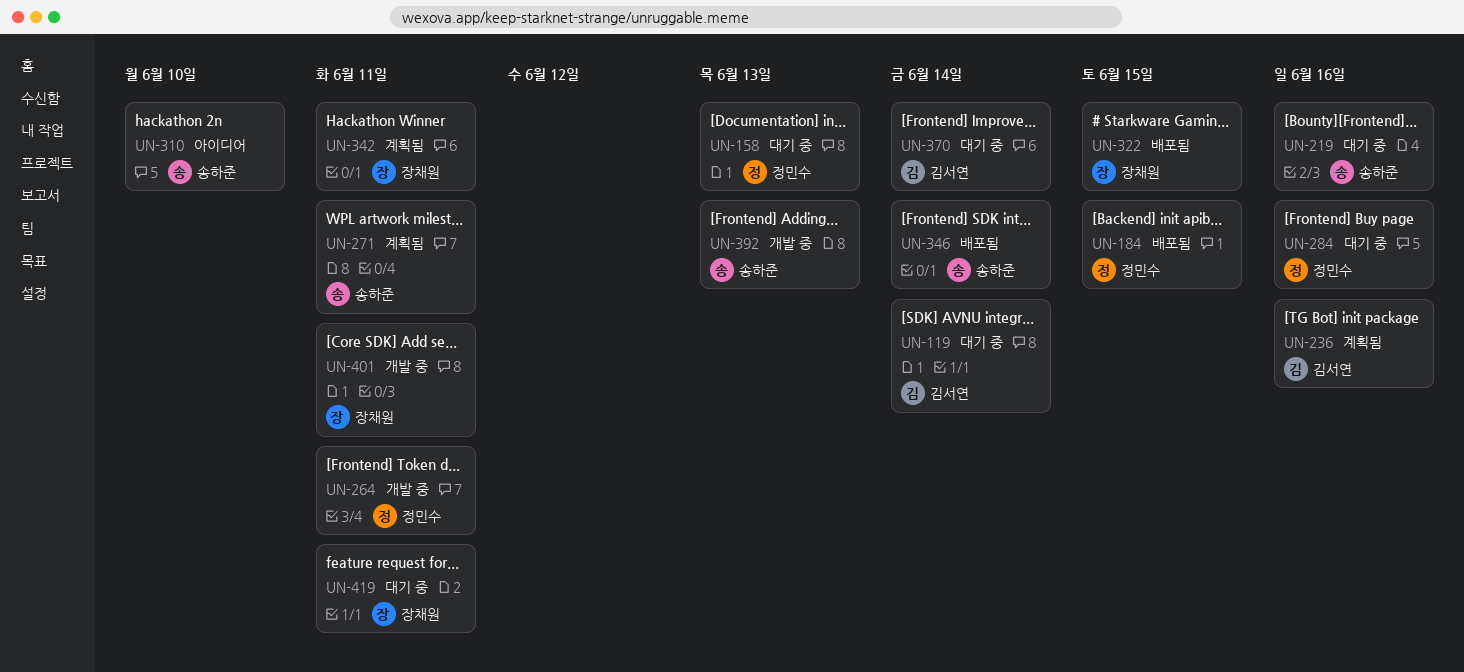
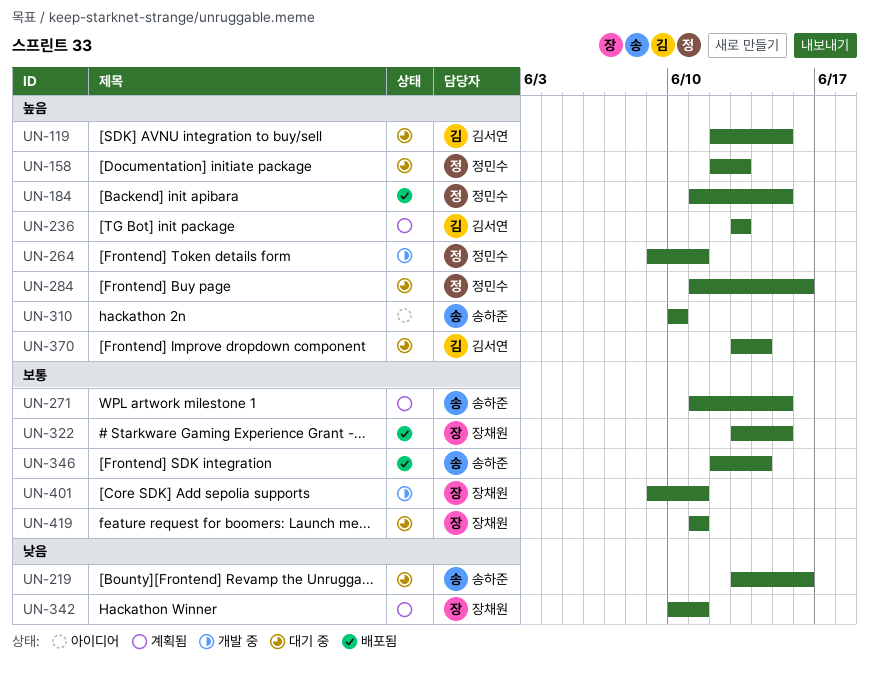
UN-119, due: Jun 14 -> Jun 15
UN-236, due: Jun 16 -> Jun 13
UN-271, due: Jun 11 -> Jun 15
UN-392: present -> none

